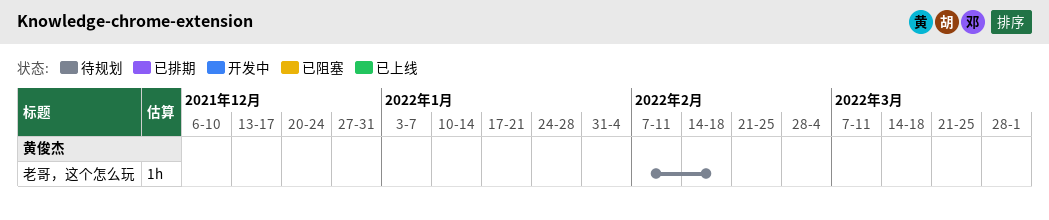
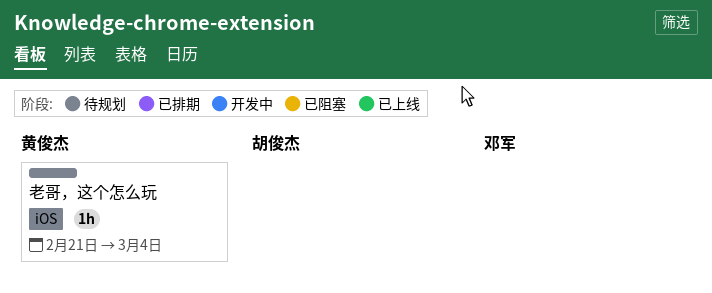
老哥，这个怎么玩, start: Feb 7 -> Feb 21
老哥，这个怎么玩, due: Feb 18 -> Mar 4

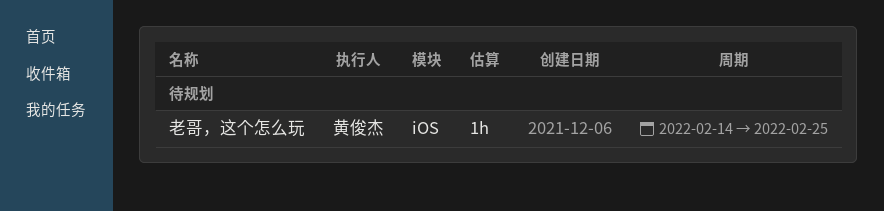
老哥，这个怎么玩, start: Feb 21 -> Feb 14
老哥，这个怎么玩, due: Mar 4 -> Feb 25

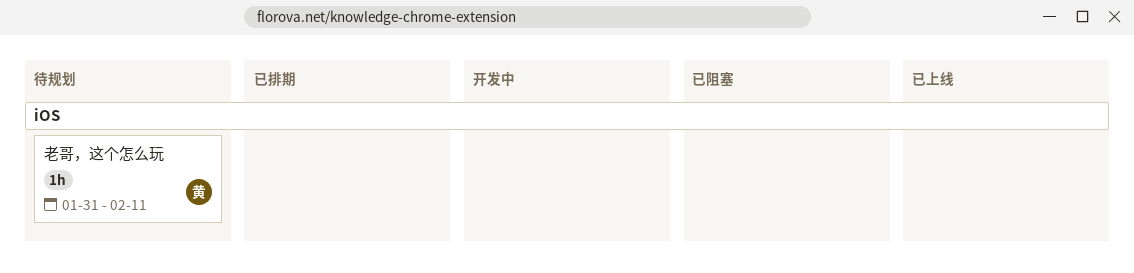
老哥，这个怎么玩, start: Feb 14 -> Jan 31
老哥，这个怎么玩, due: Feb 25 -> Feb 11

